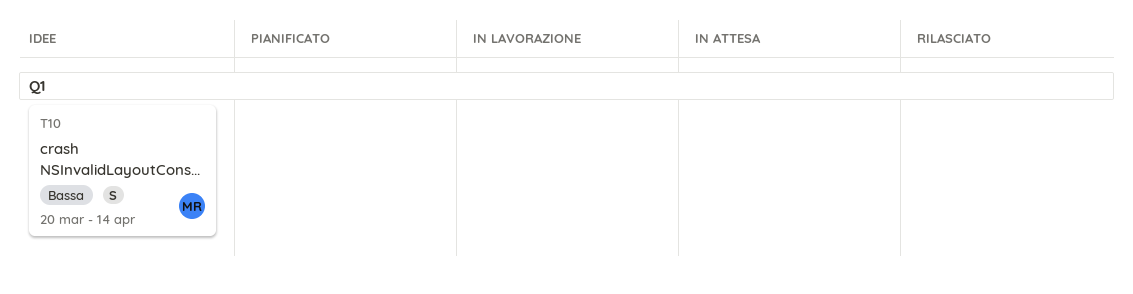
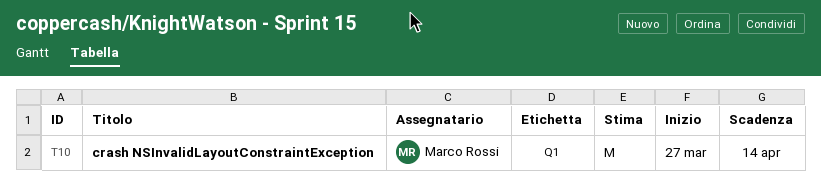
T10, estimate: S -> M
T10, start: Mar 20 -> Mar 27

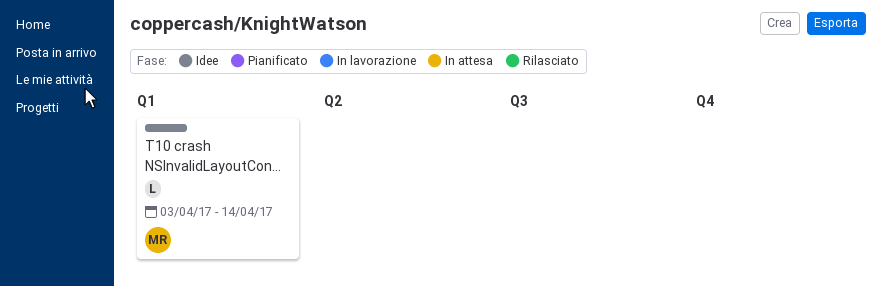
T10, estimate: M -> L
T10, start: Mar 27 -> Apr 3

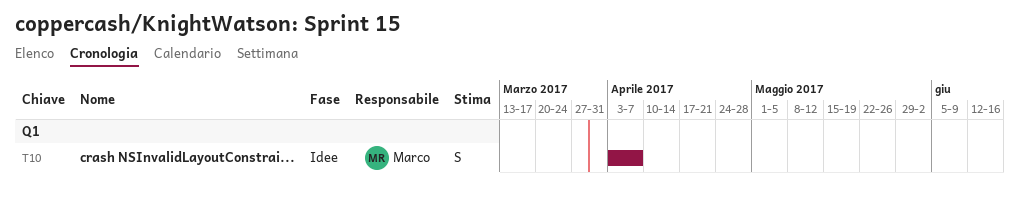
T10, estimate: L -> S
T10, due: Apr 14 -> Apr 7

